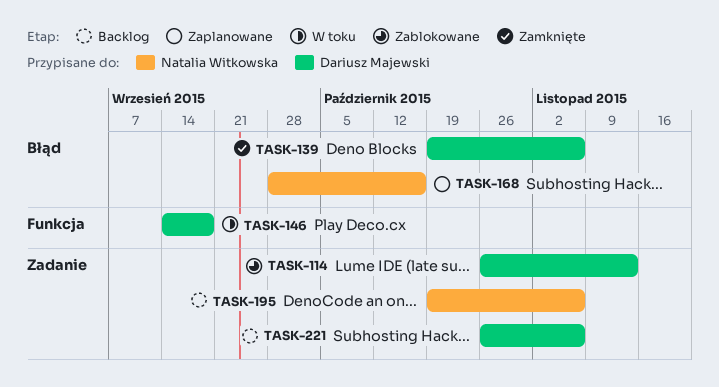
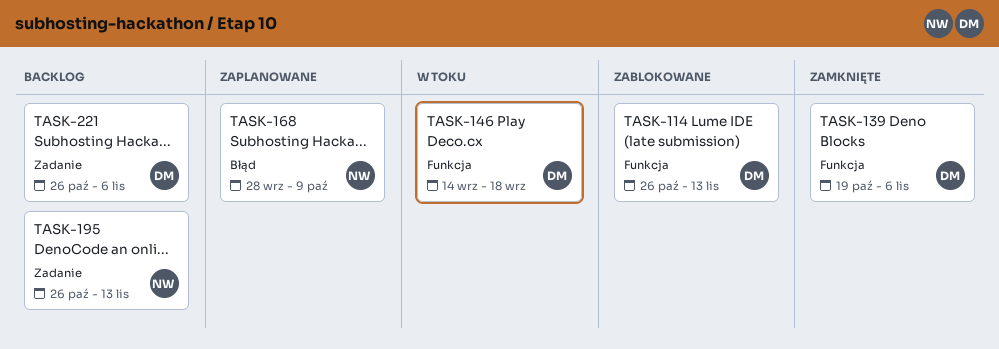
TASK-114, label: Zadanie -> Funkcja
TASK-139, label: Błąd -> Funkcja
TASK-168, due: Oct 16 -> Oct 9
TASK-195, start: Oct 19 -> Oct 26
TASK-195, due: Nov 6 -> Nov 13

